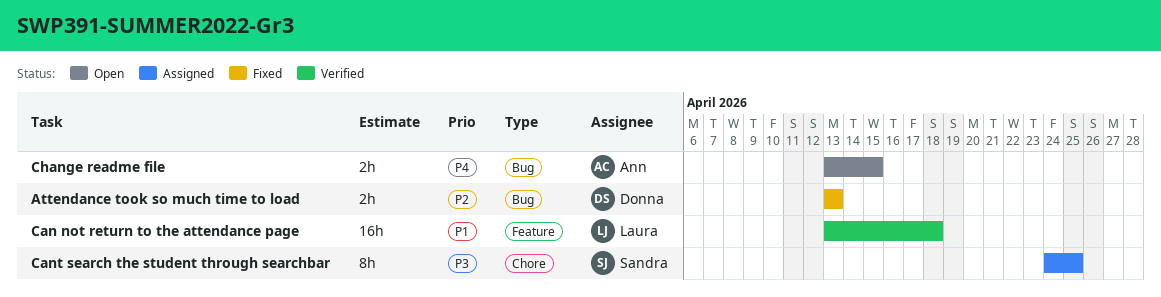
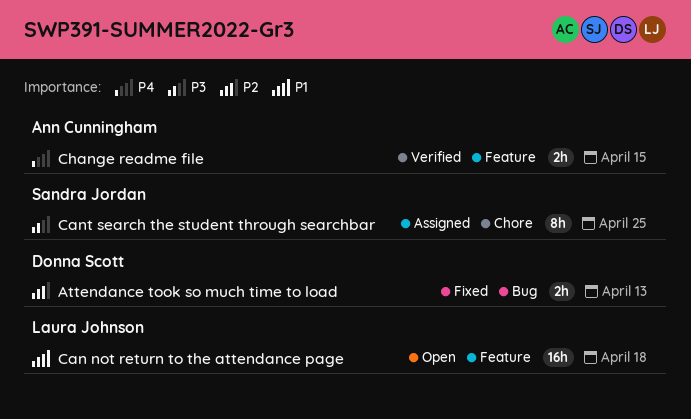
Can not return to the attendance page, status: Verified -> Open
Change readme file, status: Open -> Verified
Change readme file, label: Bug -> Feature

